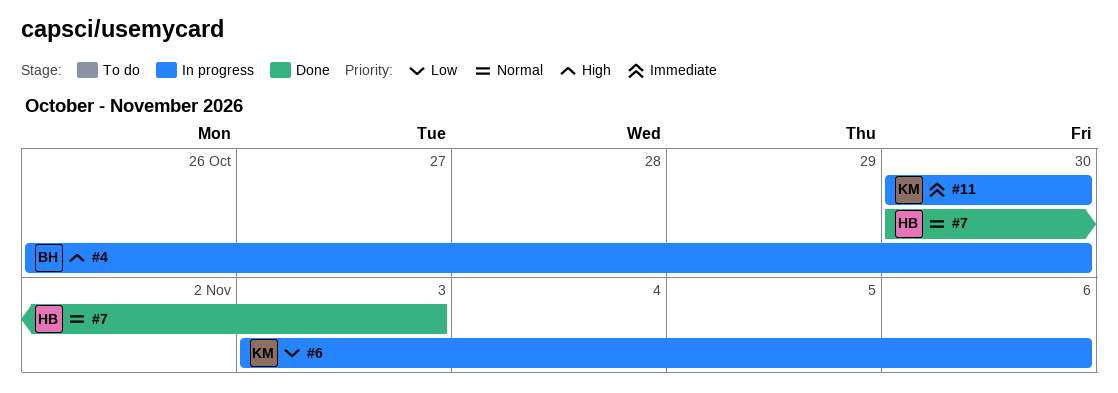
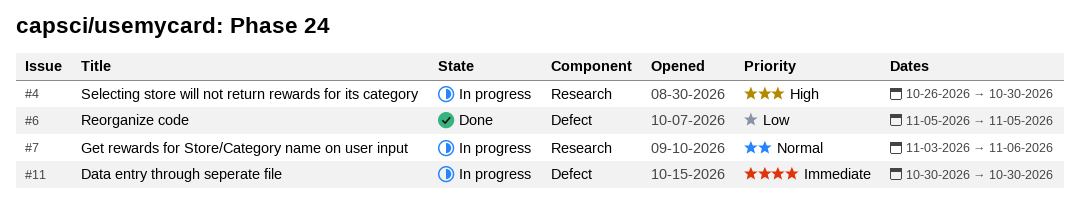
#6, status: In progress -> Done
#6, start: Nov 3 -> Nov 5
#6, due: Nov 6 -> Nov 5
#7, status: Done -> In progress
#7, start: Oct 30 -> Nov 3
#7, due: Nov 3 -> Nov 6

